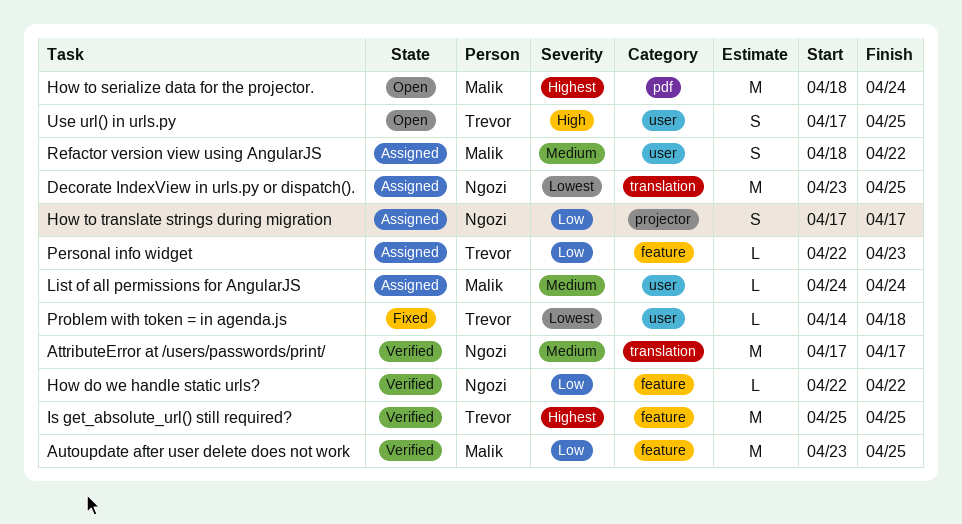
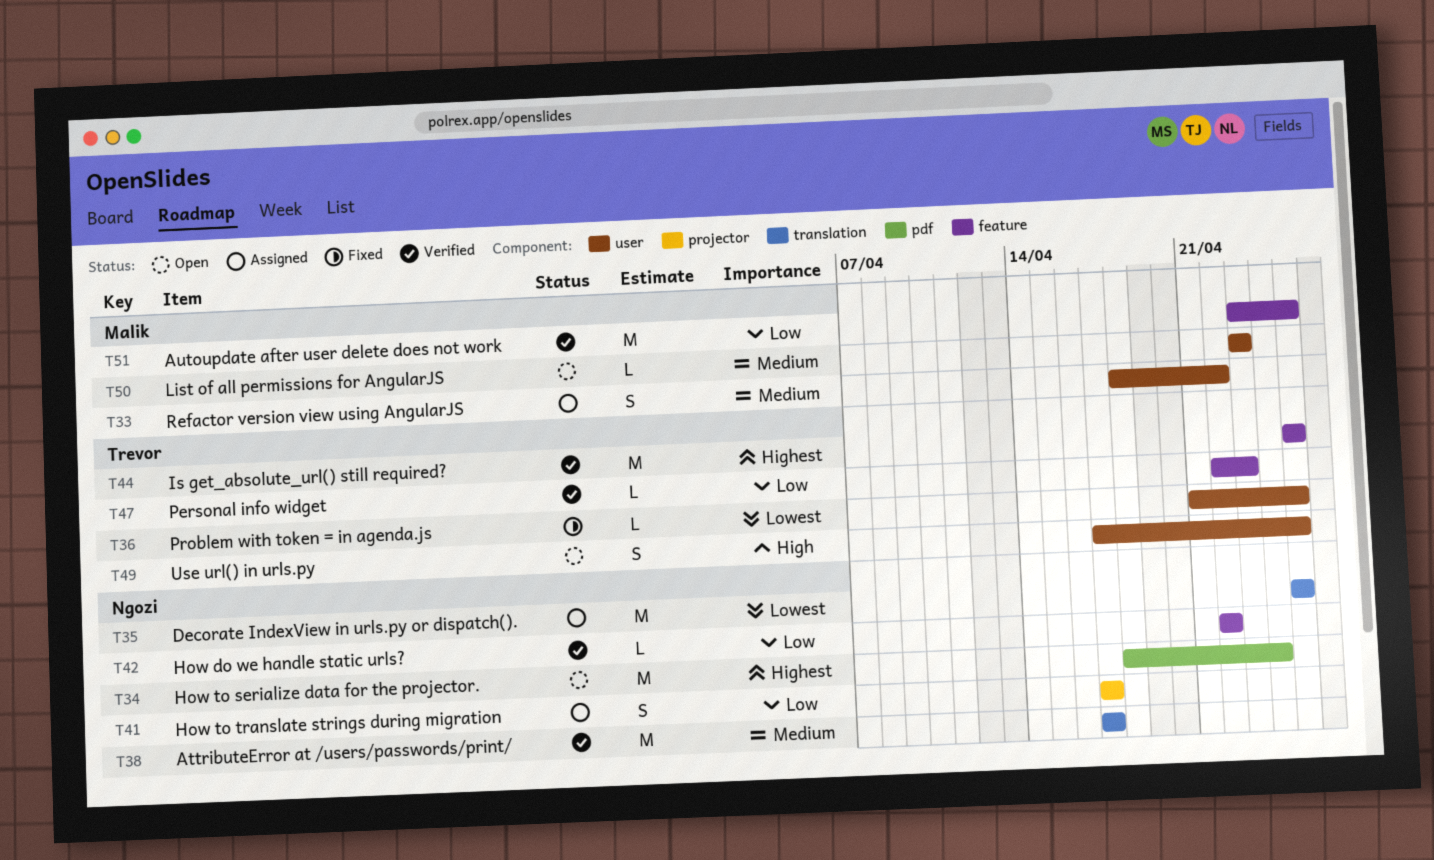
Decorate IndexView in urls.py or dispatch()., start: Apr 23 -> Apr 25
How to serialize data for the projector., owner: Malik -> Ngozi
List of all permissions for AngularJS, status: Assigned -> Open
List of all permissions for AngularJS, start: Apr 24 -> Apr 23
List of all permissions for AngularJS, due: Apr 24 -> Apr 23
Personal info widget, status: Assigned -> Verified
Problem with token = in agenda.js, start: Apr 14 -> Apr 21
Problem with token = in agenda.js, due: Apr 18 -> Apr 25

